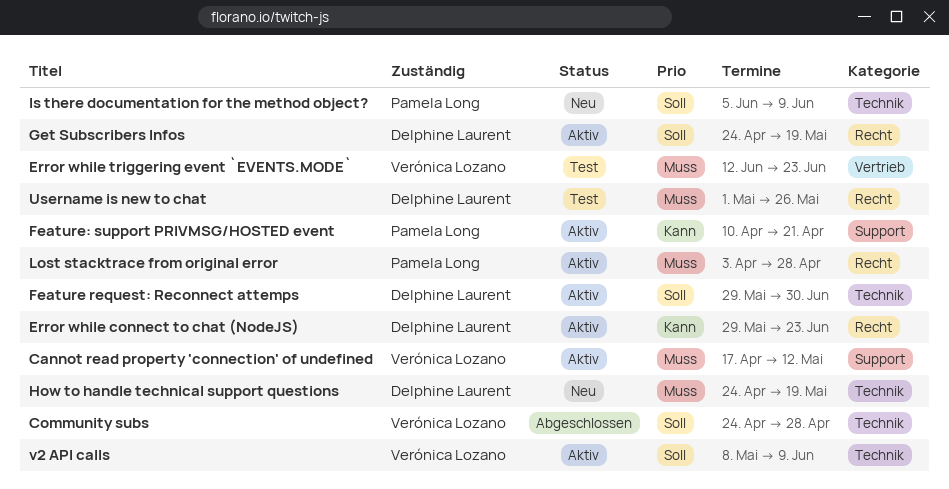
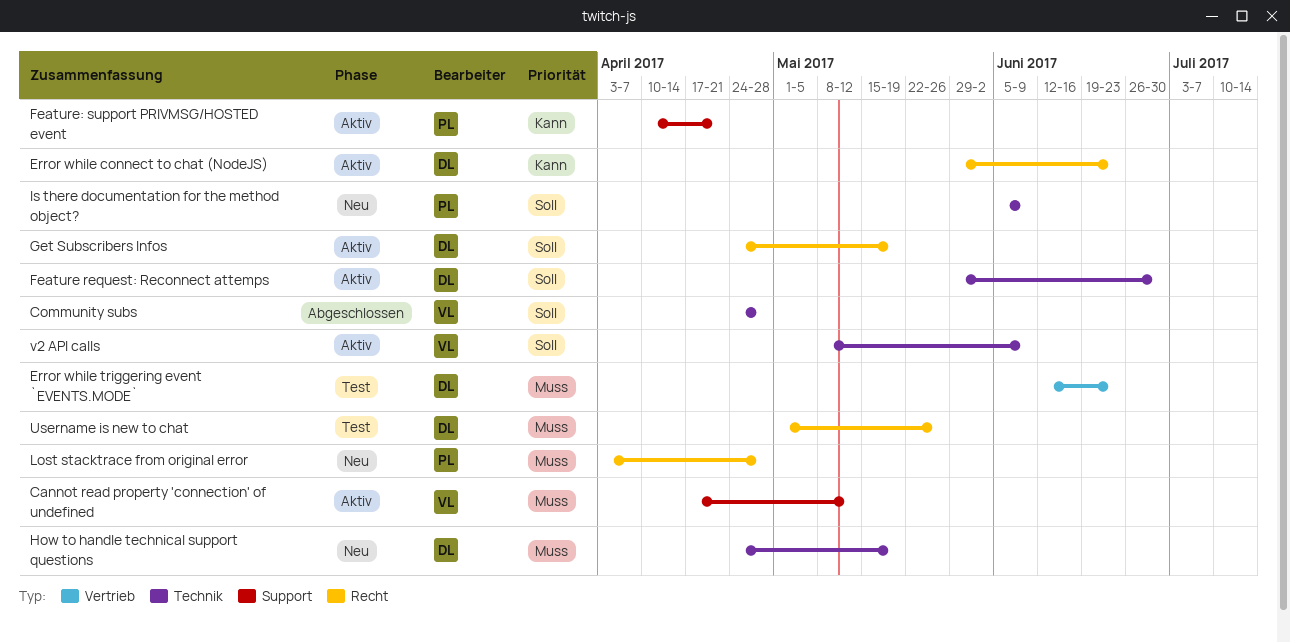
Error while triggering event `EVENTS.MODE`, owner: Verónica Lozano -> Delphine Laurent
Lost stacktrace from original error, status: Aktiv -> Neu

